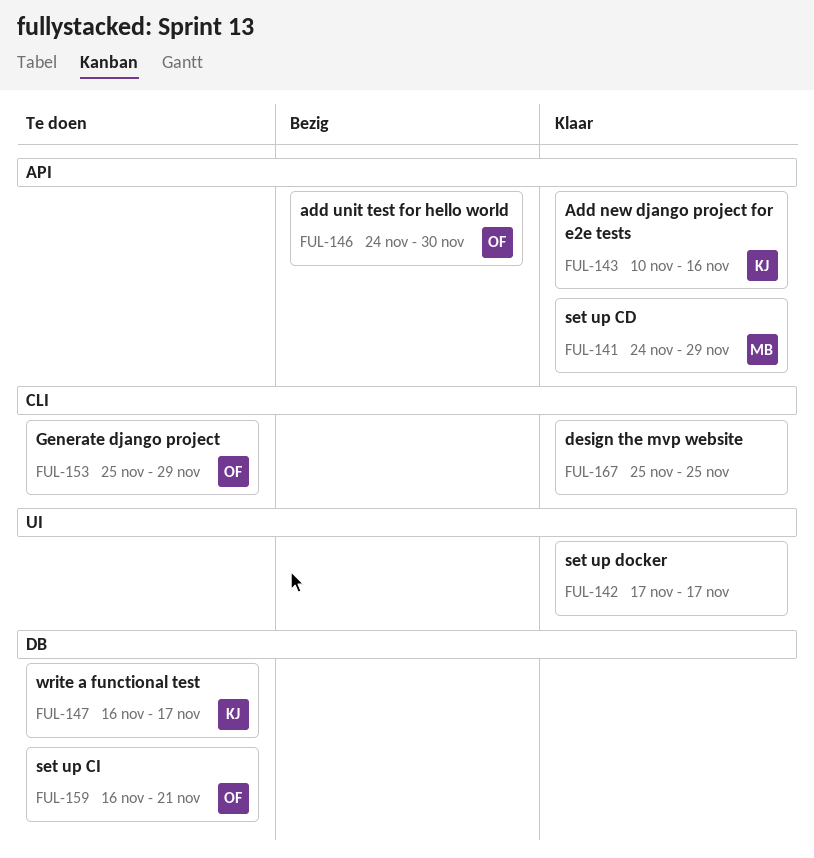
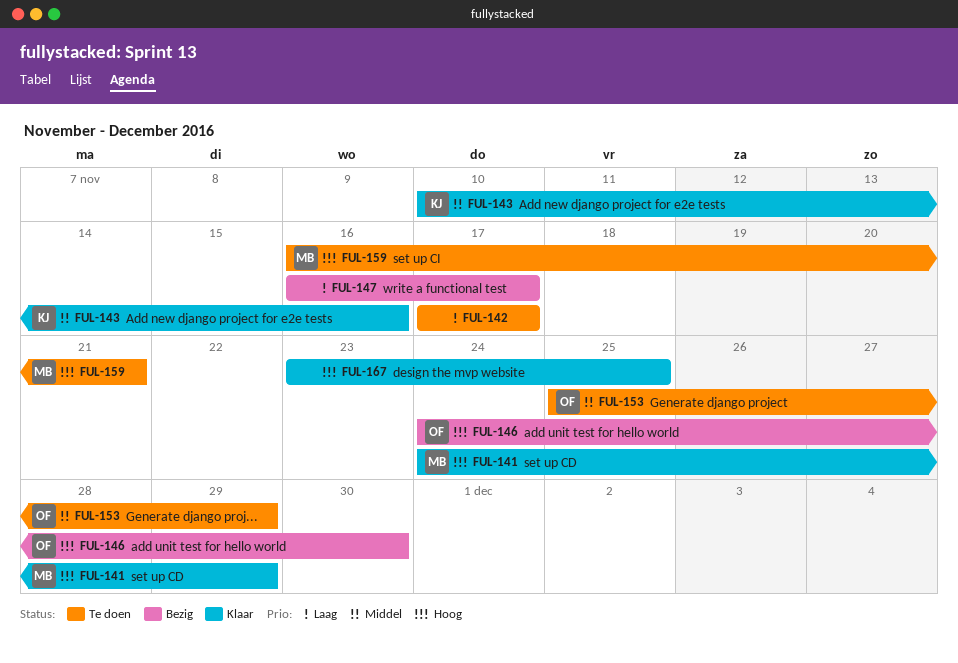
FUL-142, status: Klaar -> Te doen
FUL-147, status: Te doen -> Bezig
FUL-147, owner: KJ -> none
FUL-159, owner: OF -> MB
FUL-167, start: Nov 25 -> Nov 23

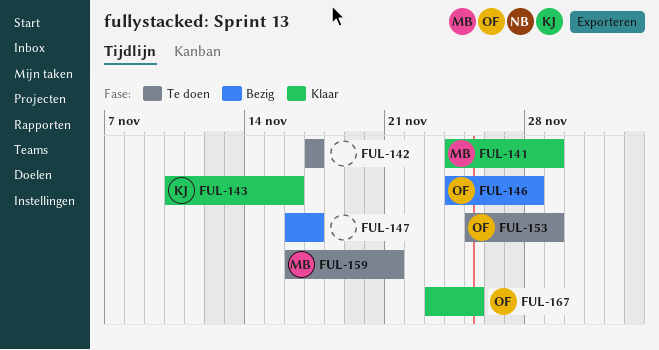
FUL-146, due: Nov 30 -> Nov 28
FUL-167, owner: none -> OF

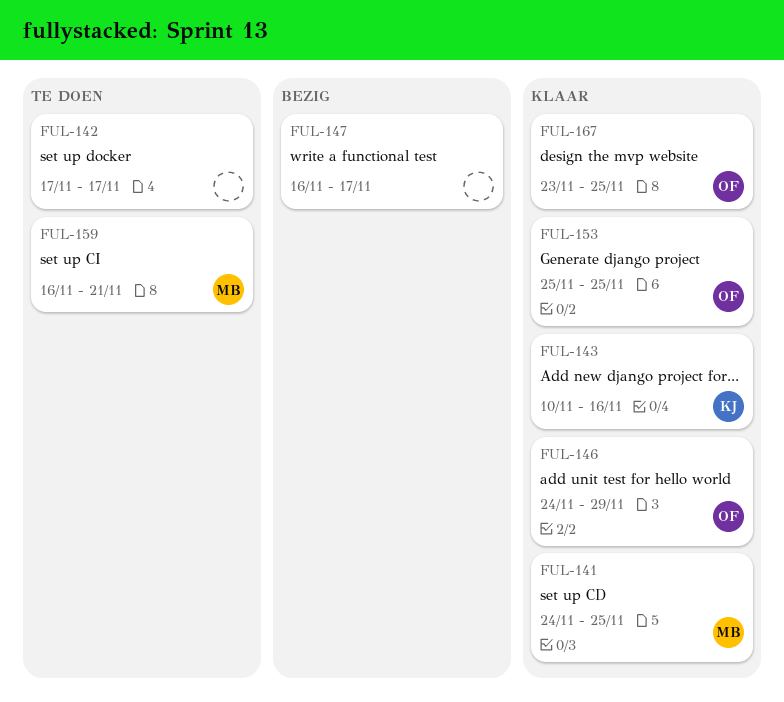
FUL-141, due: Nov 29 -> Nov 25
FUL-146, status: Bezig -> Klaar
FUL-146, due: Nov 28 -> Nov 29
FUL-153, status: Te doen -> Klaar
FUL-153, due: Nov 29 -> Nov 25

